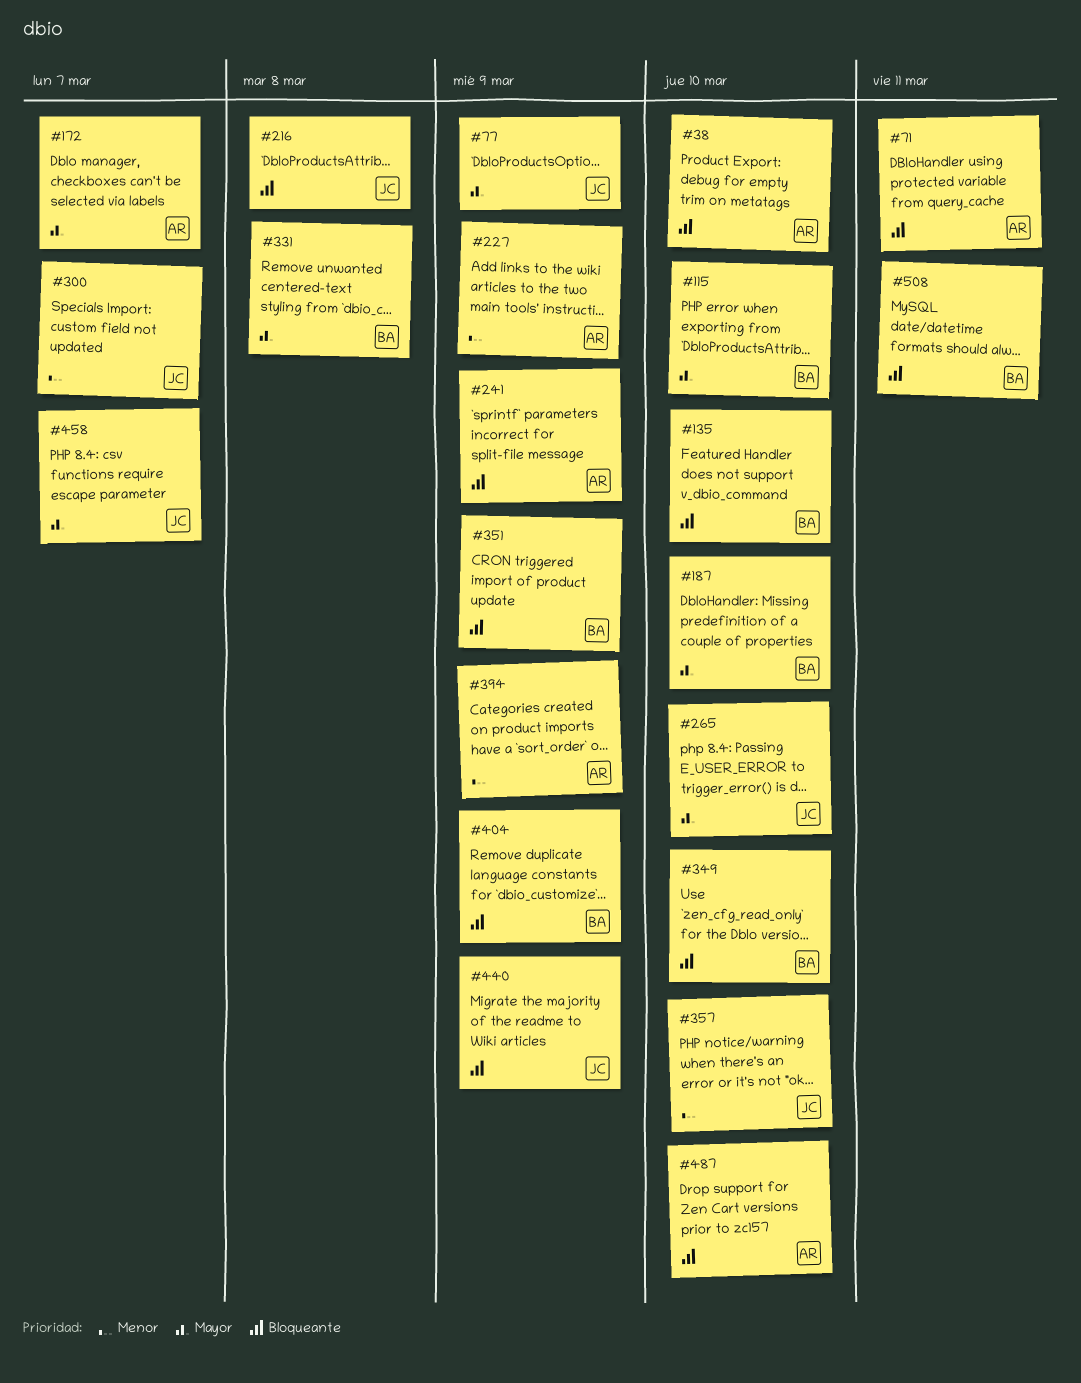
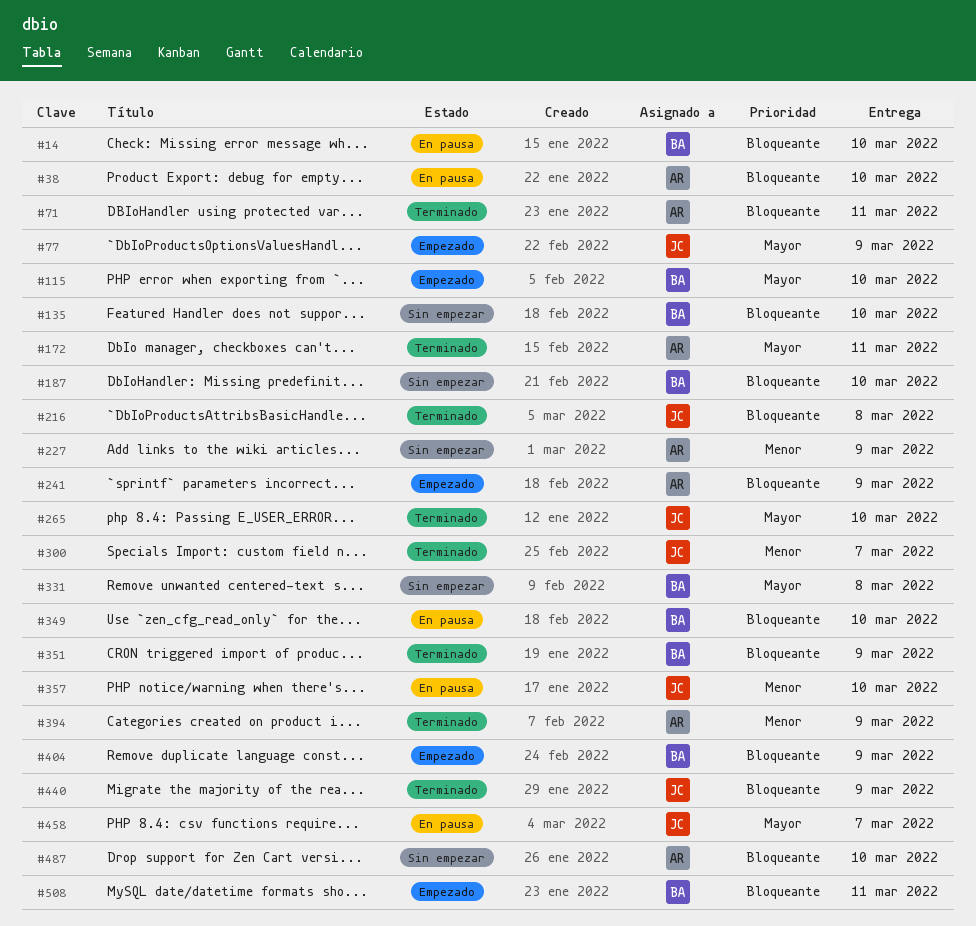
#14: none -> present
#172, due: Mar 7 -> Mar 11
#187, priority: Mayor -> Bloqueante

